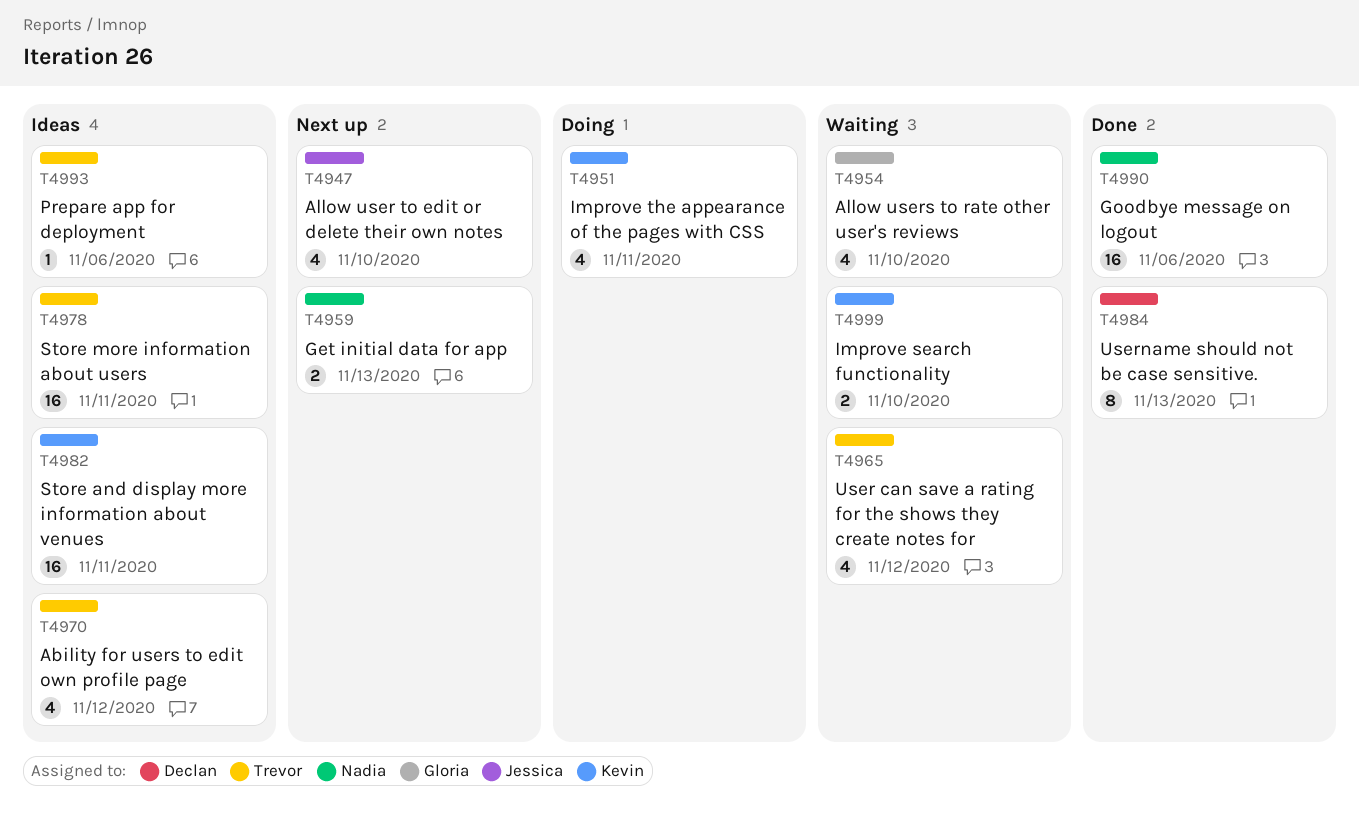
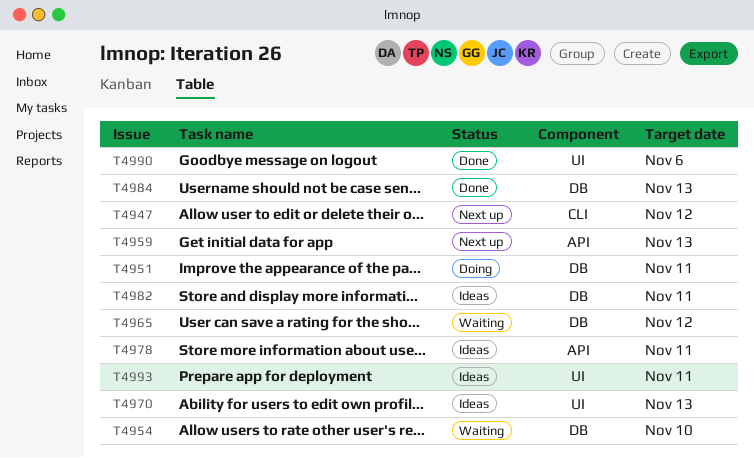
T4947, due: Nov 10 -> Nov 12
T4970, due: Nov 12 -> Nov 13
T4993, due: Nov 6 -> Nov 11
T4999: present -> none

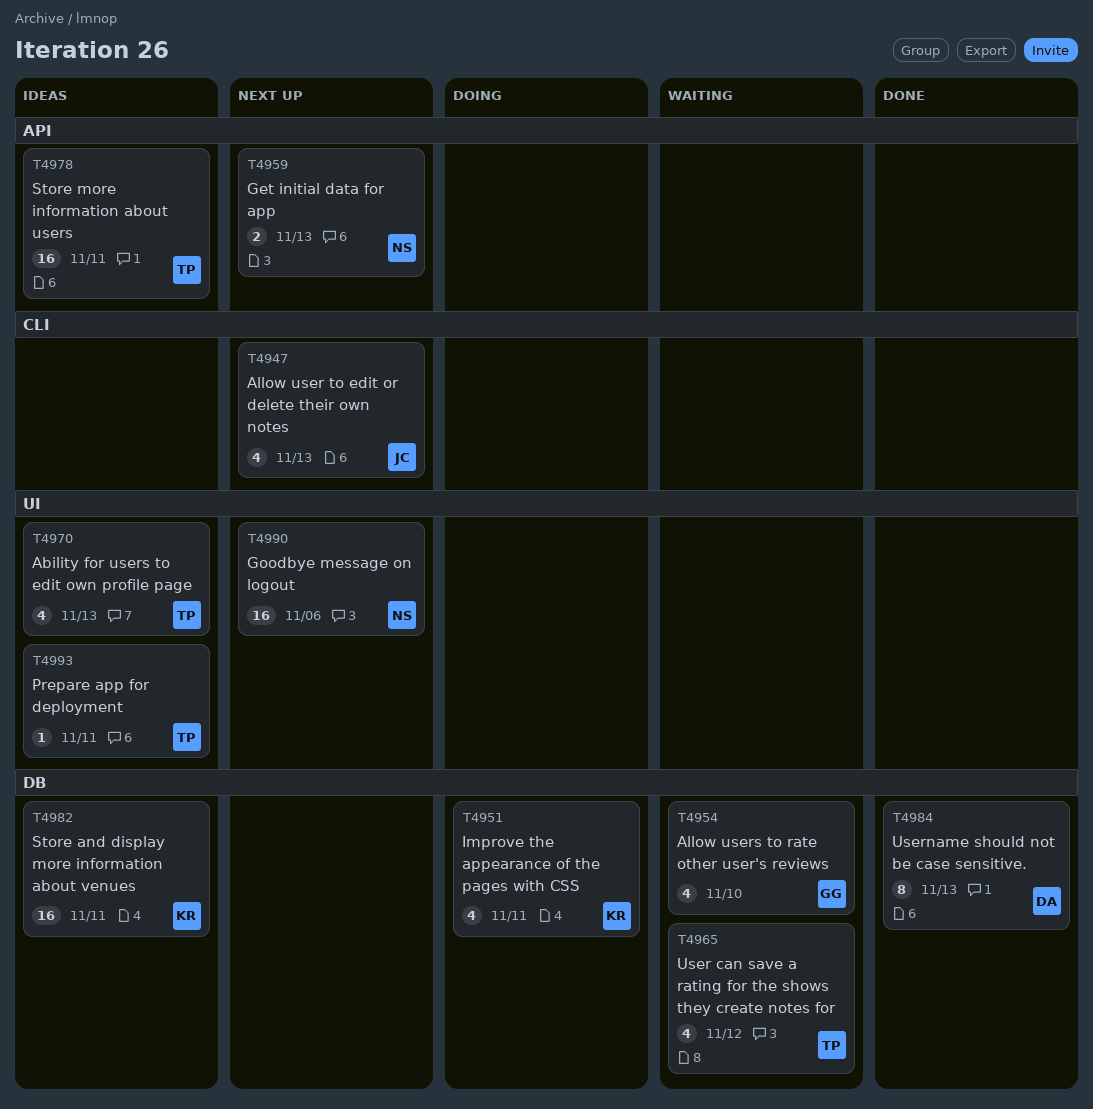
T4947, due: Nov 12 -> Nov 13
T4990, status: Done -> Next up

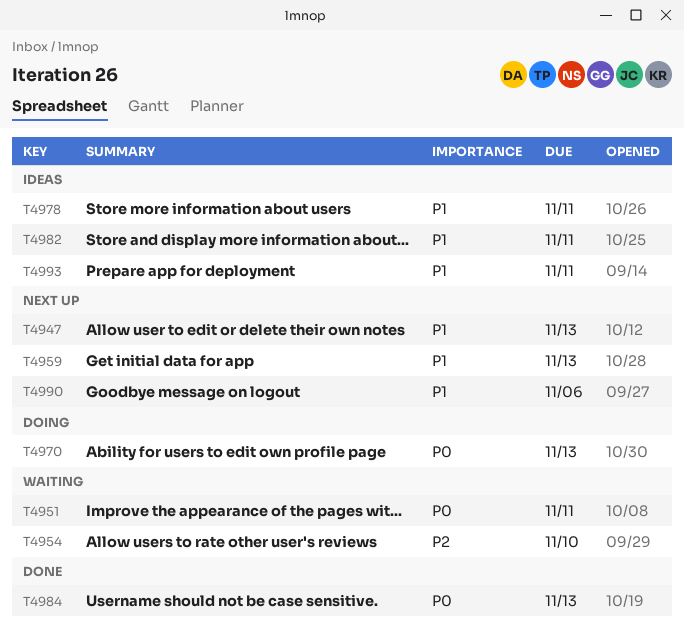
T4951, status: Doing -> Waiting
T4965: present -> none
T4970, status: Ideas -> Doing

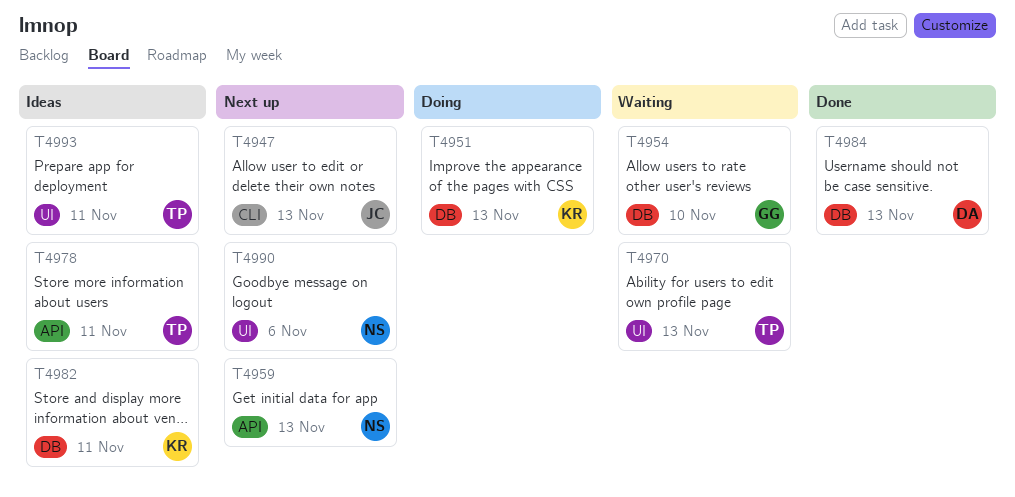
T4951, status: Waiting -> Doing
T4951, due: Nov 11 -> Nov 13
T4970, status: Doing -> Waiting

